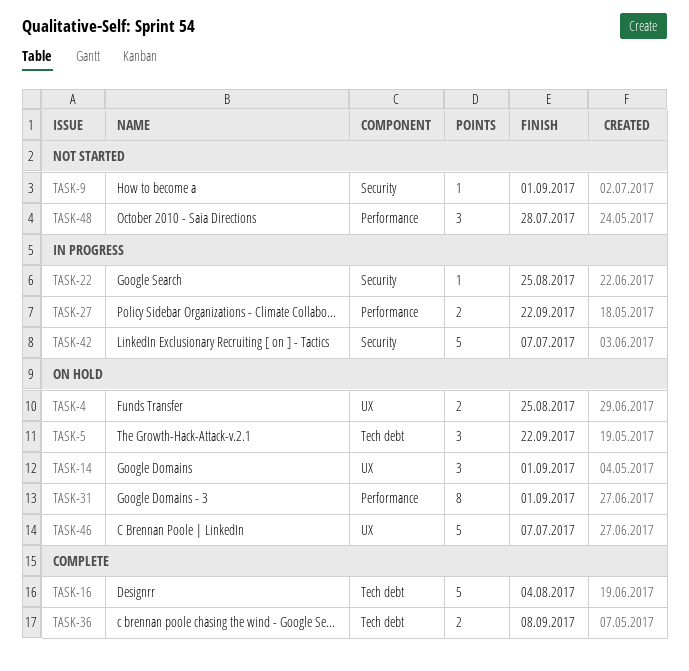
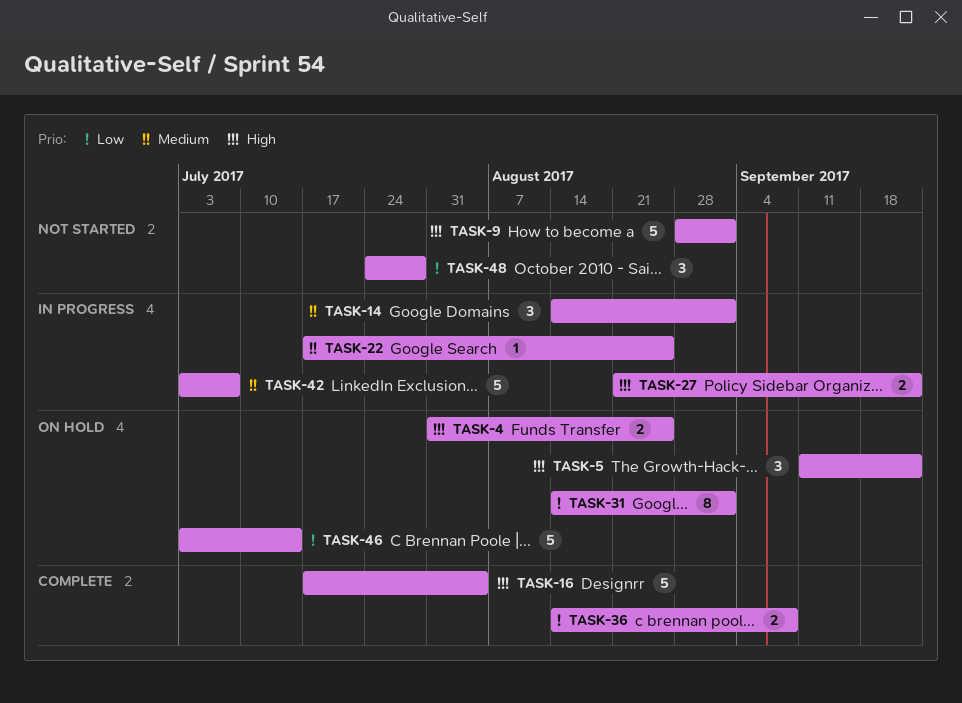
TASK-9, estimate: 1 -> 5
TASK-14, status: On hold -> In progress
TASK-46, due: Jul 7 -> Jul 14

